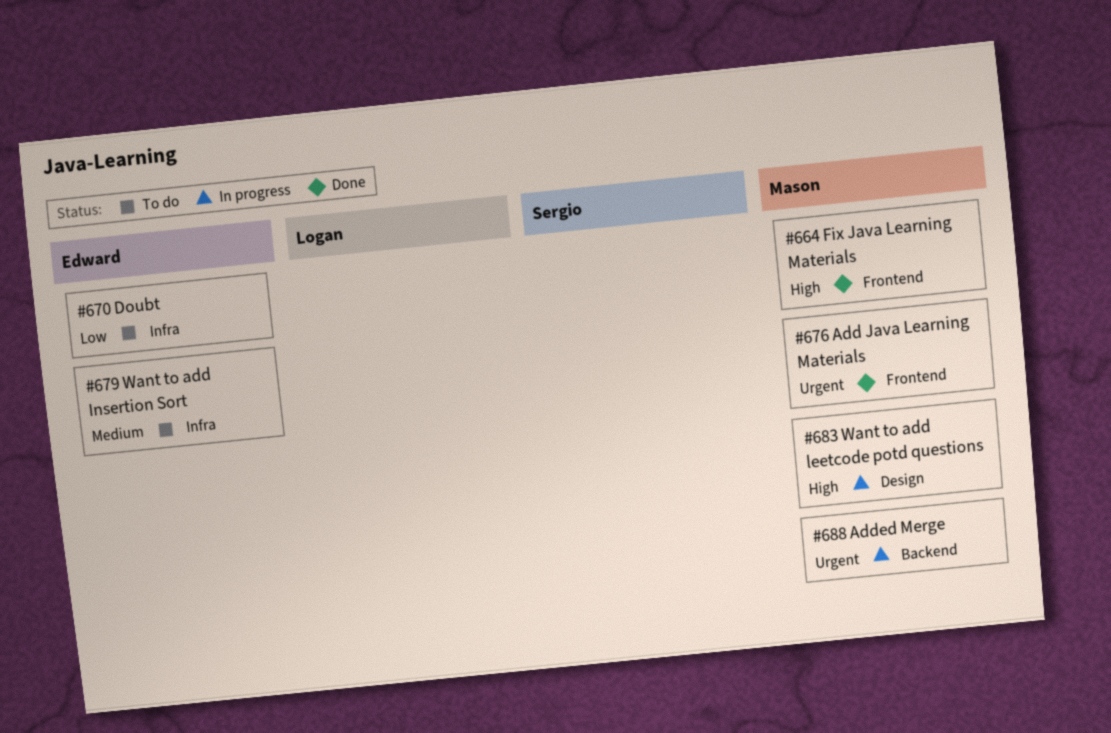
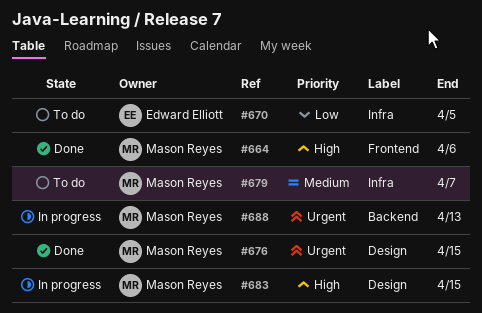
#676, label: Frontend -> Design
#679, owner: Edward Elliott -> Mason Reyes

